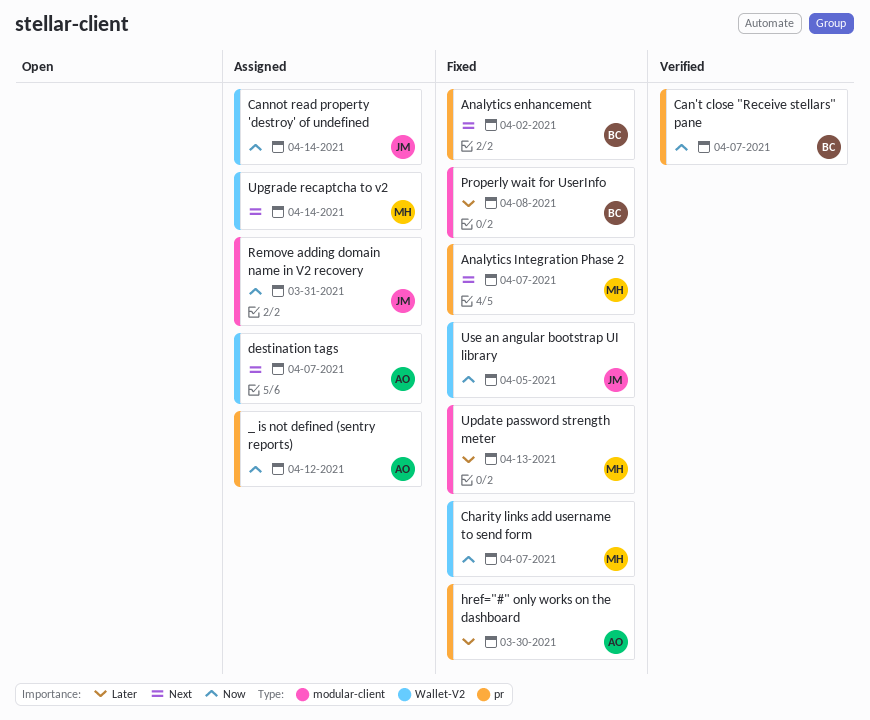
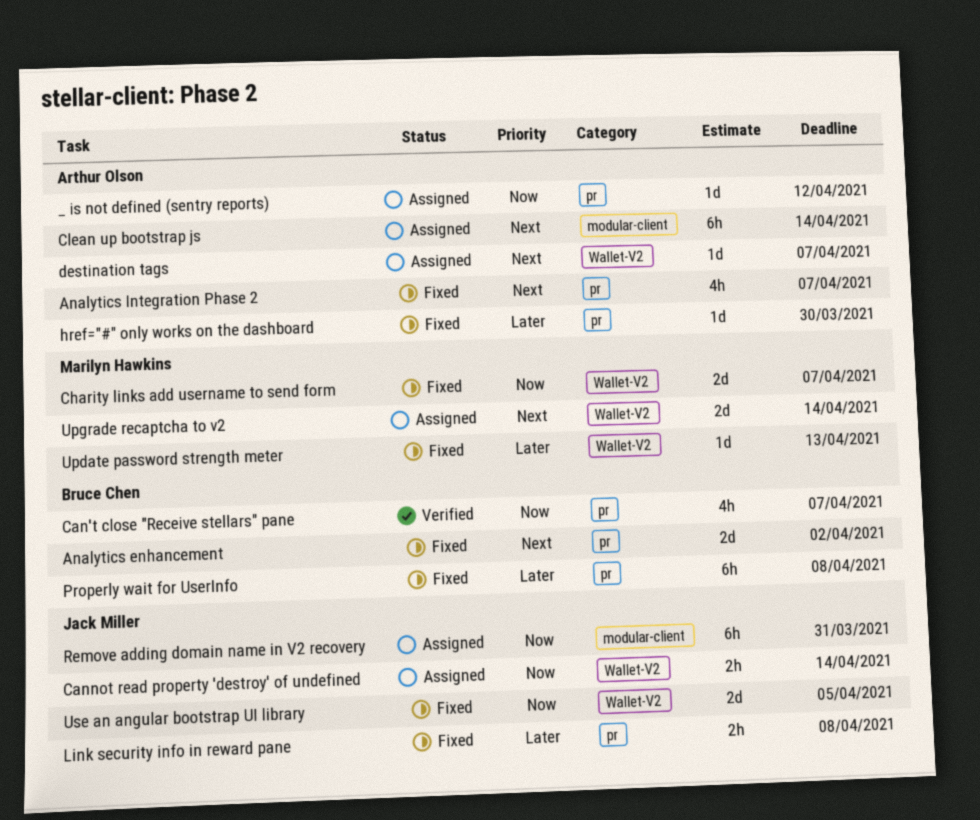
Analytics Integration Phase 2, owner: Marilyn Hawkins -> Arthur Olson
Clean up bootstrap js: none -> present
Link security info in reward pane: none -> present
Properly wait for UserInfo, label: modular-client -> pr
Update password strength meter, label: modular-client -> Wallet-V2

